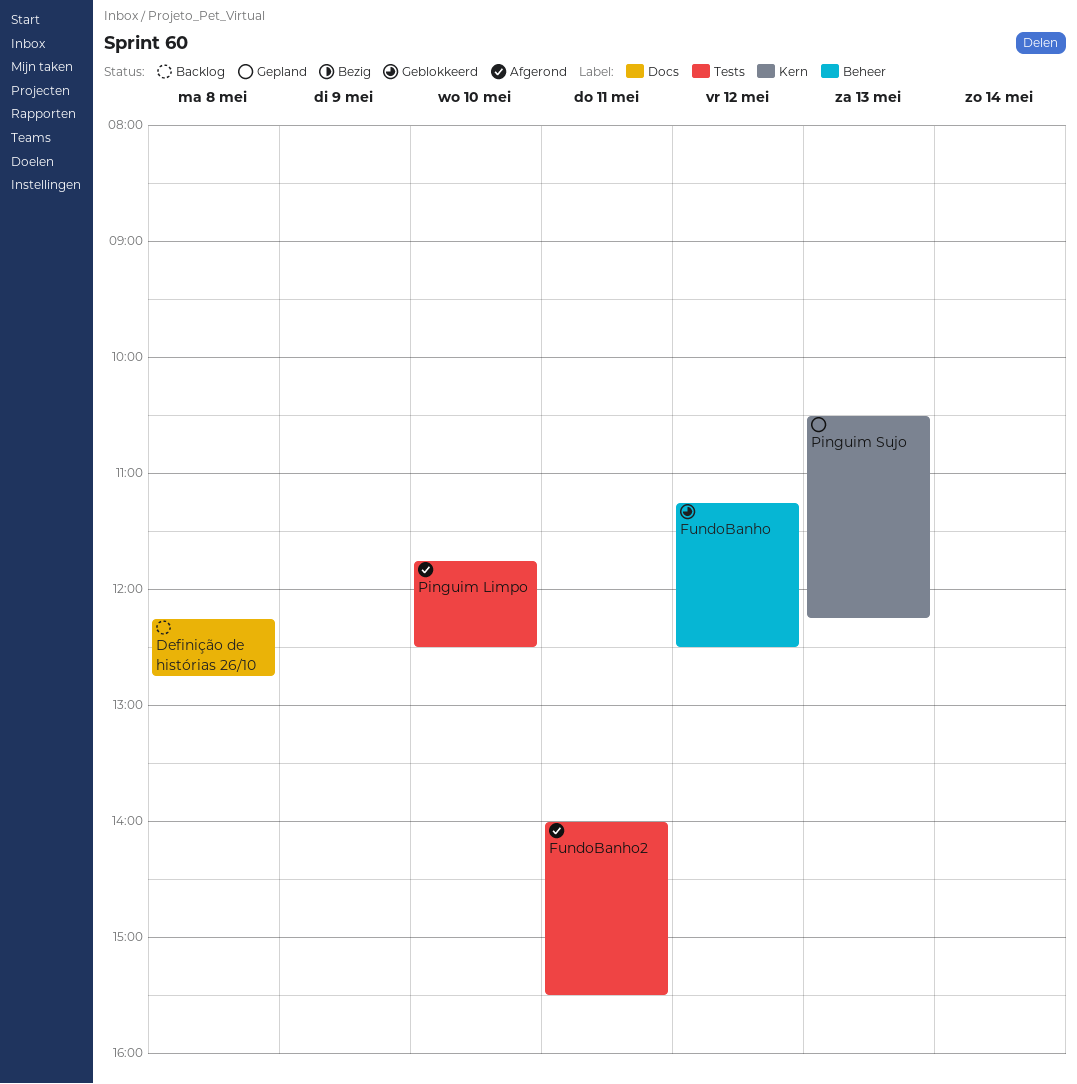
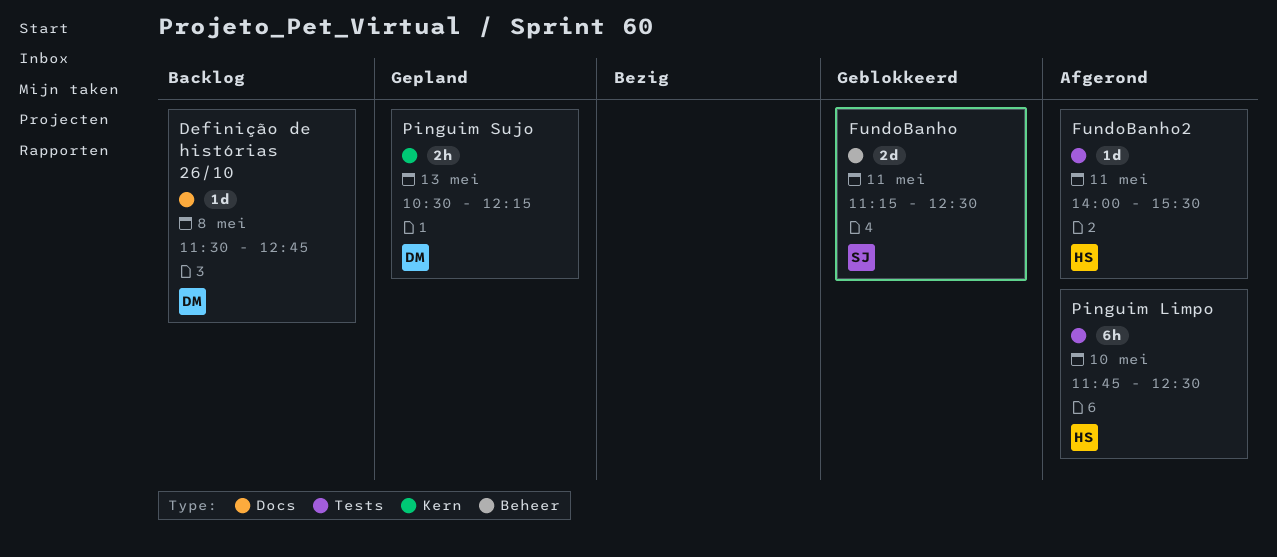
Definição de histórias 26/10, begins: 12:15 -> 11:30
FundoBanho, day: May 12 -> May 11

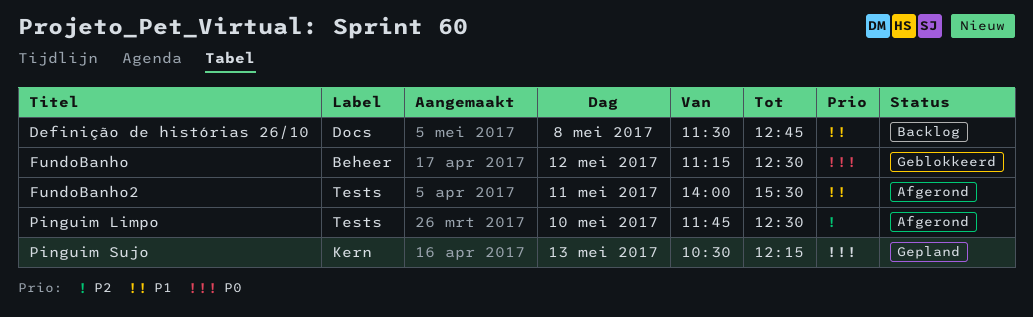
FundoBanho, day: May 11 -> May 12

